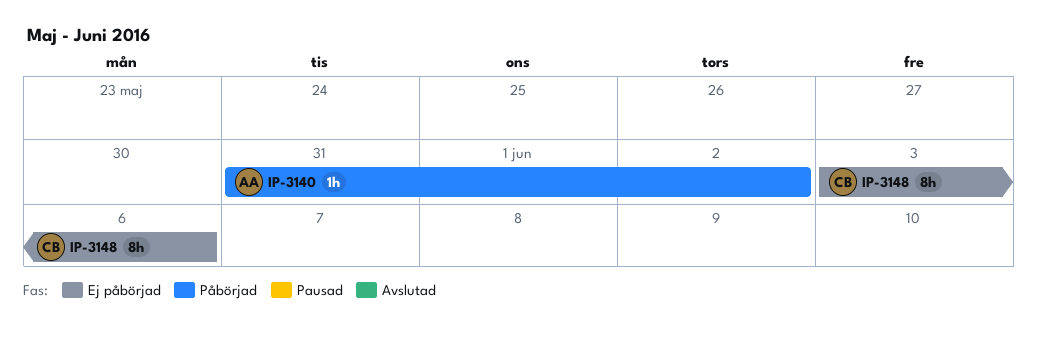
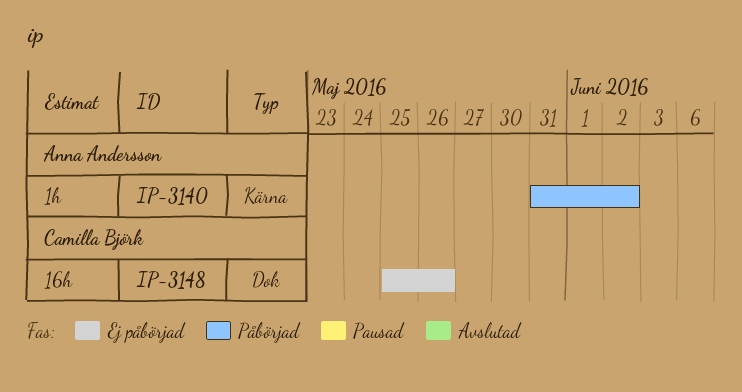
IP-3148, estimate: 8h -> 16h
IP-3148, start: Jun 3 -> May 25
IP-3148, due: Jun 6 -> May 26

